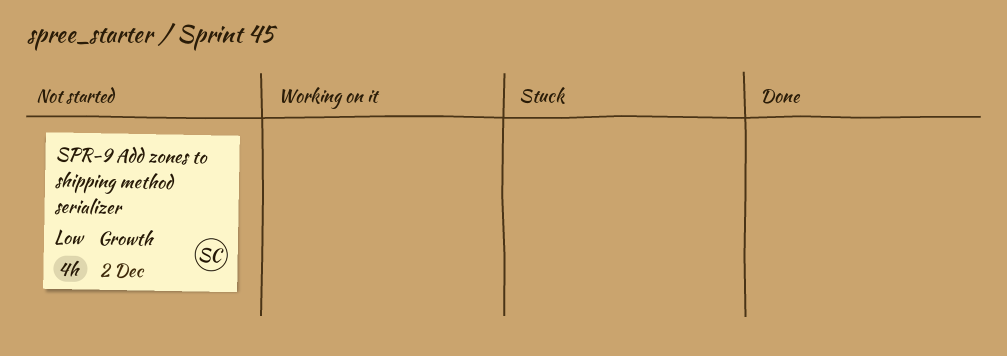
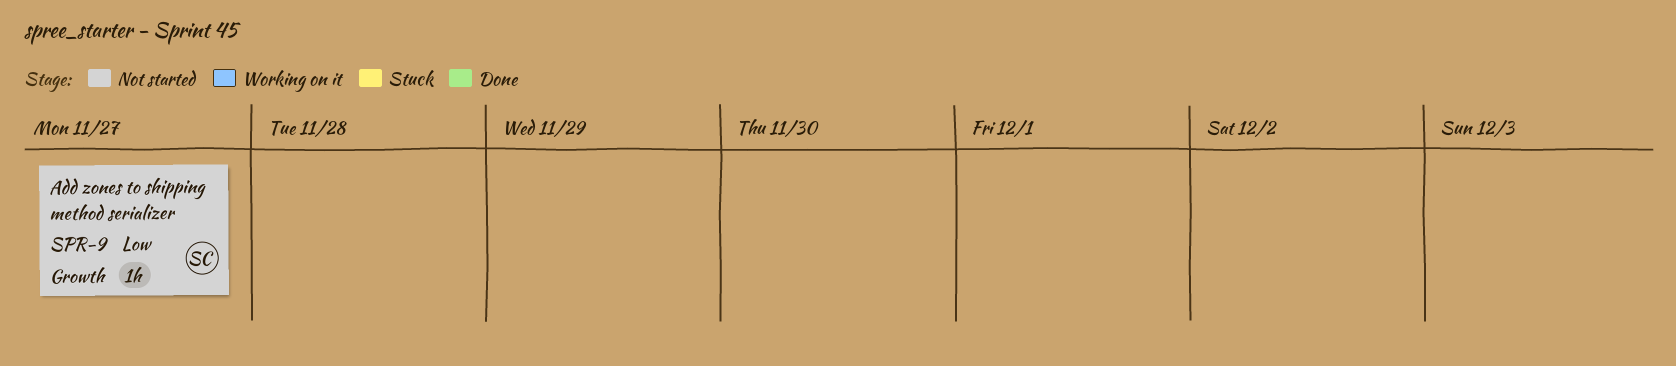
SPR-9, estimate: 4h -> 1h
SPR-9, due: Dec 2 -> Nov 27

